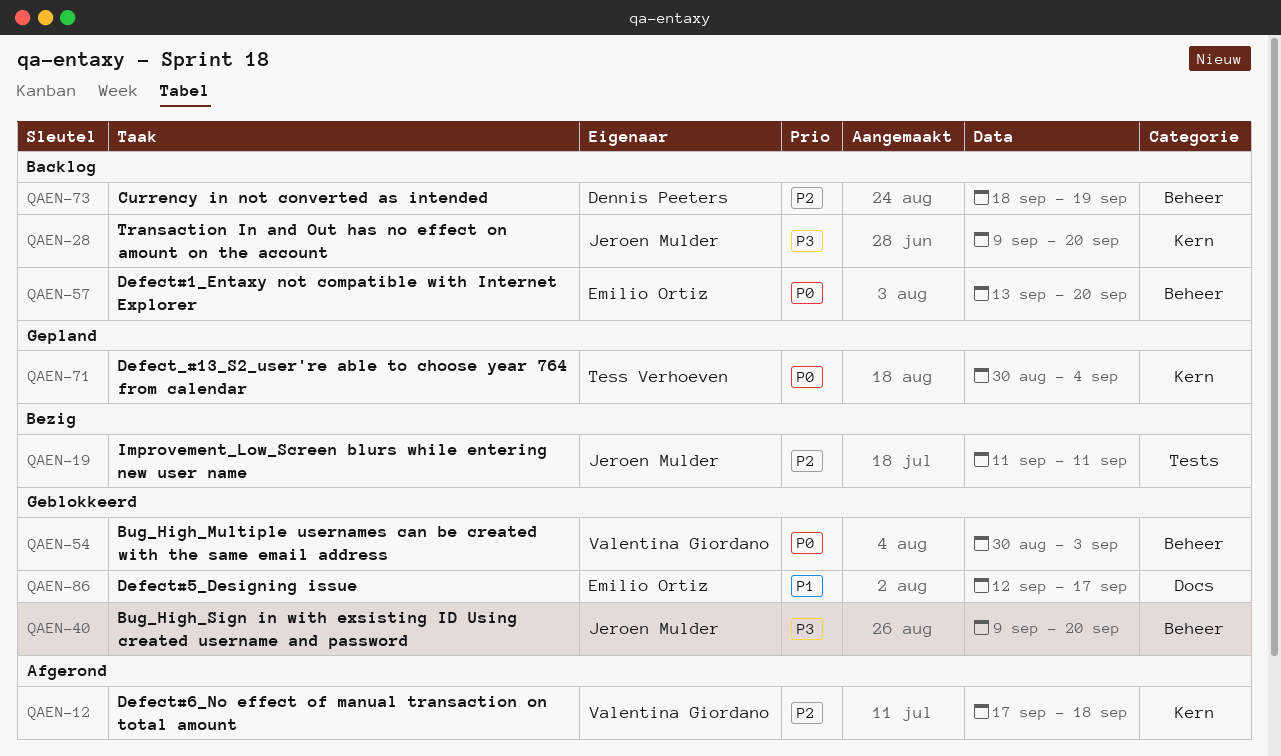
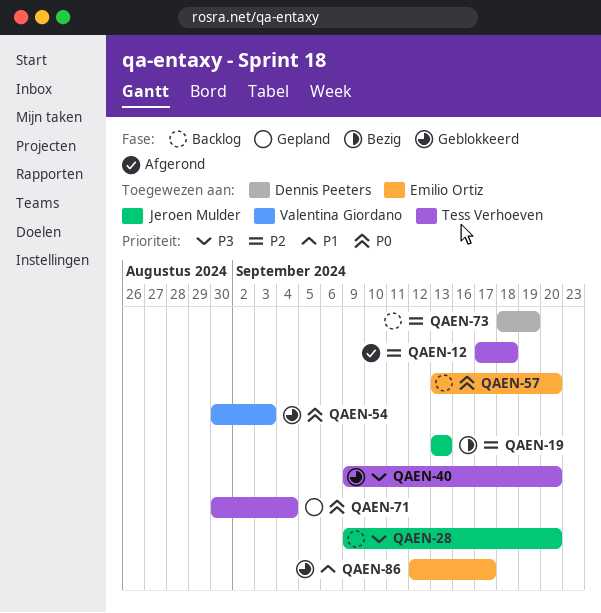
QAEN-12, owner: Valentina Giordano -> Tess Verhoeven
QAEN-19, start: Sep 11 -> Sep 13
QAEN-19, due: Sep 11 -> Sep 13
QAEN-40, owner: Jeroen Mulder -> Tess Verhoeven

